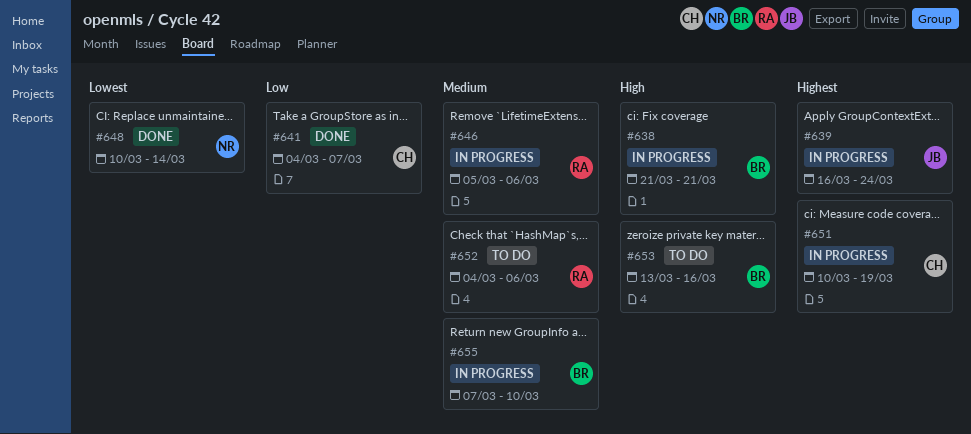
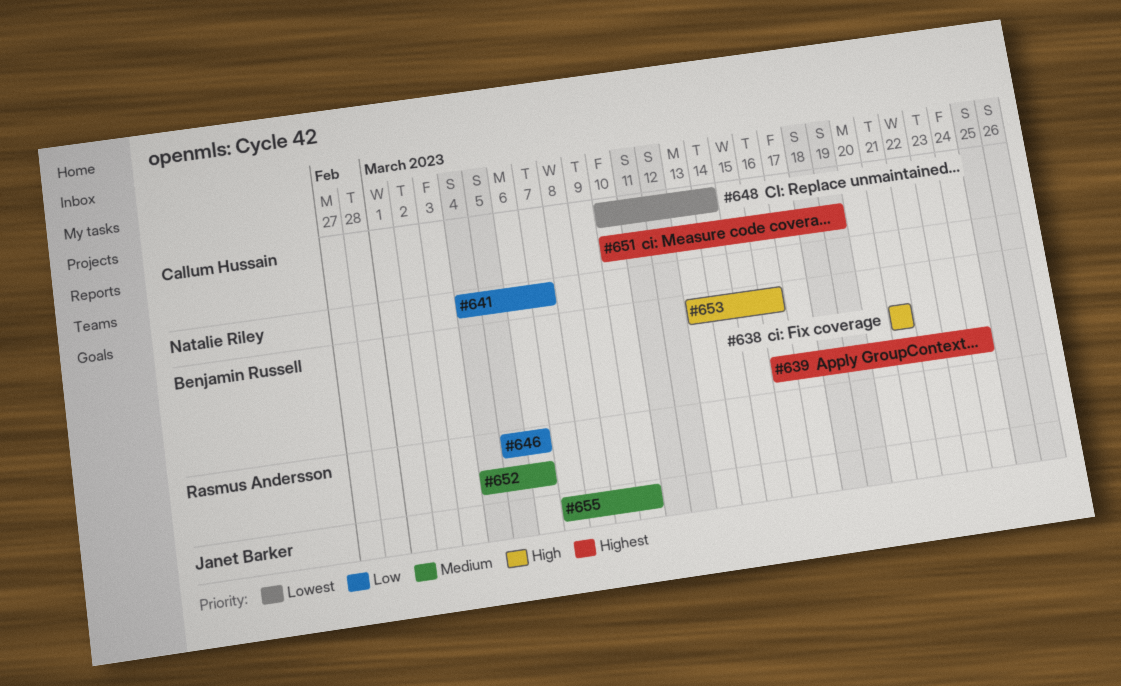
#639, owner: Janet Barker -> Benjamin Russell
#641, owner: Callum Hussain -> Natalie Riley
#646, priority: Medium -> Low
#648, owner: Natalie Riley -> Callum Hussain
#655, owner: Benjamin Russell -> Janet Barker

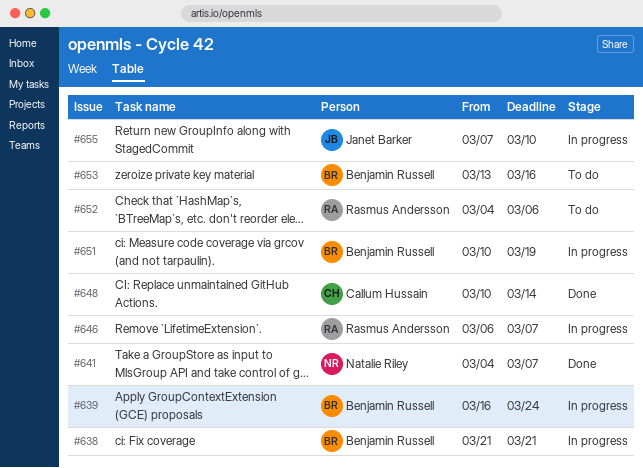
#646, start: Mar 5 -> Mar 6
#646, due: Mar 6 -> Mar 7
#651, owner: Callum Hussain -> Benjamin Russell

